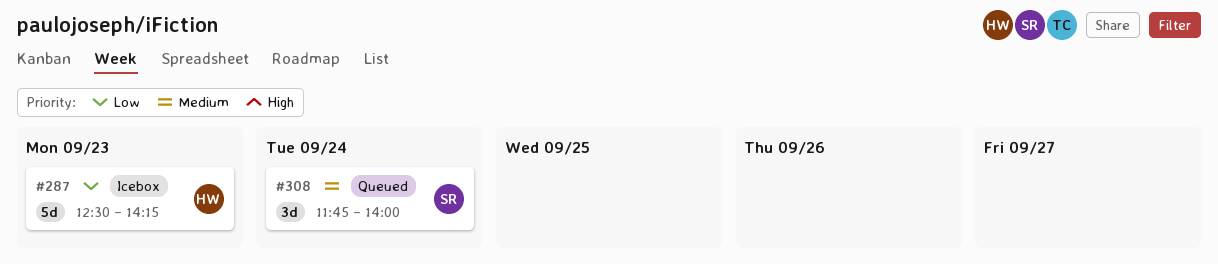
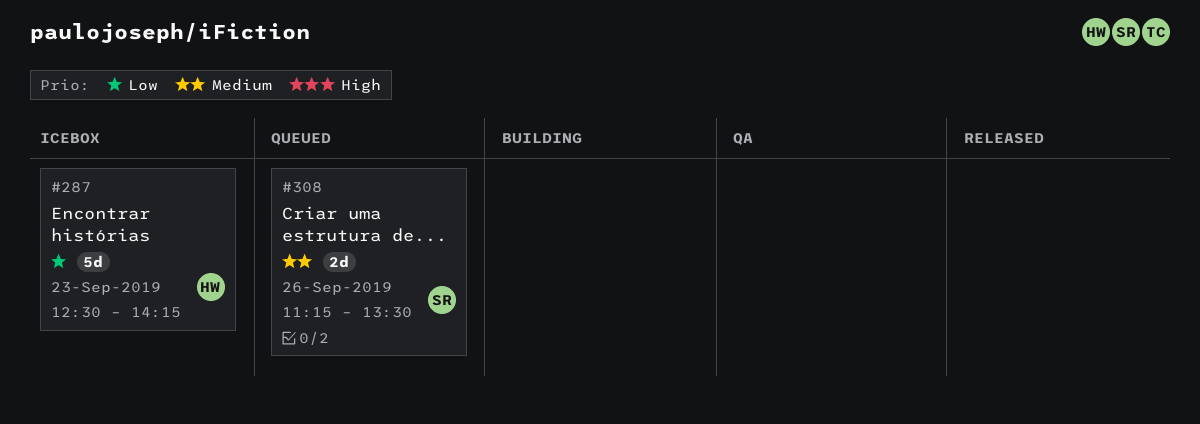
#308, estimate: 3d -> 2d
#308, day: Sep 24 -> Sep 26
#308, begins: 11:45 -> 11:15
#308, ends: 14:00 -> 13:30

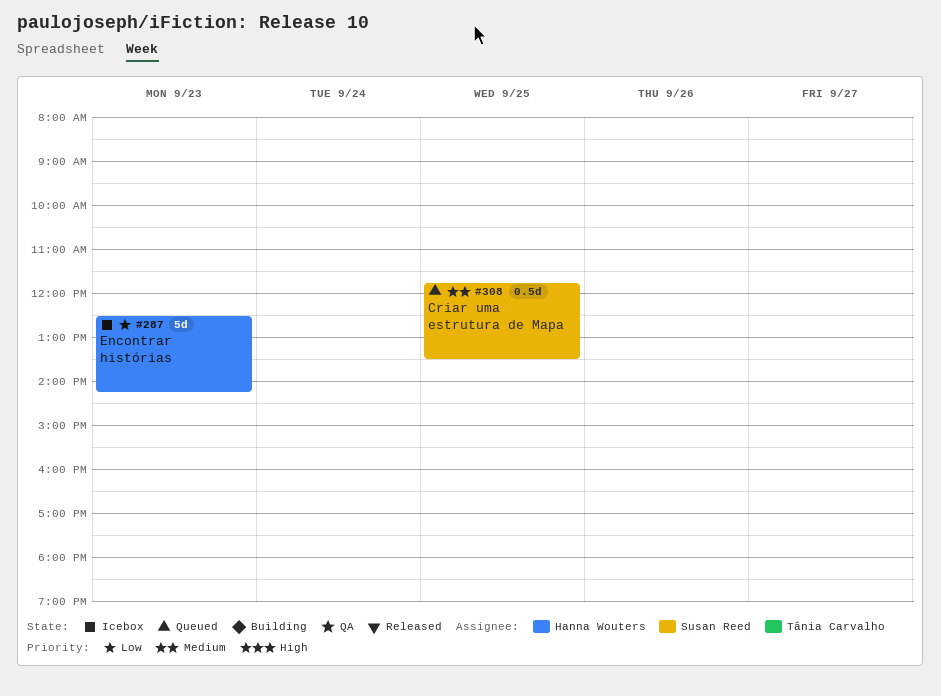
#308, estimate: 2d -> 0.5d
#308, day: Sep 26 -> Sep 25
#308, begins: 11:15 -> 11:45

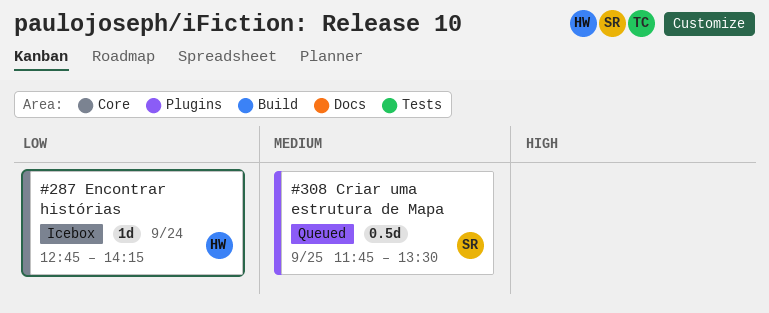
#287, estimate: 5d -> 1d
#287, day: Sep 23 -> Sep 24
#287, begins: 12:30 -> 12:45

